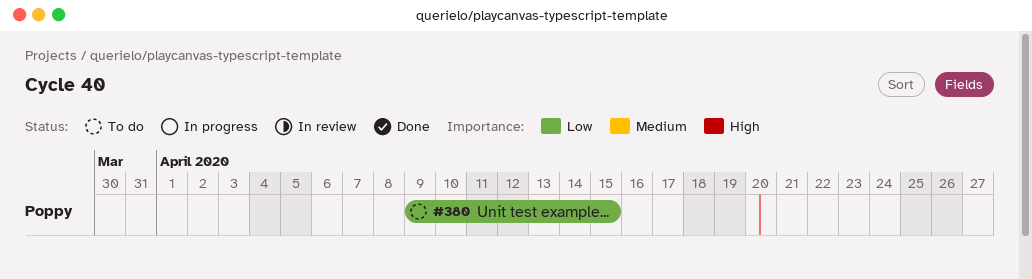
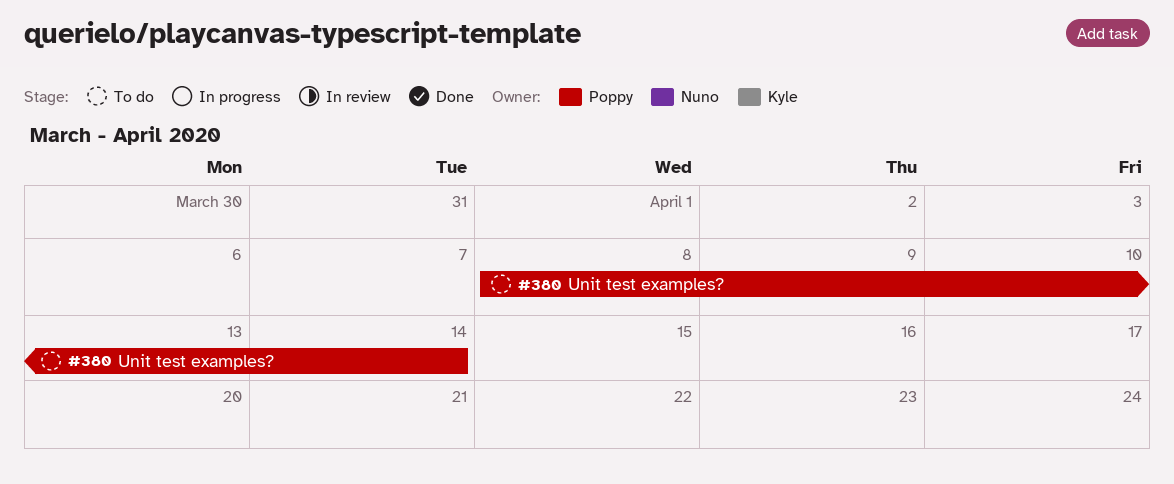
#380, start: Apr 9 -> Apr 8
#380, due: Apr 15 -> Apr 14

